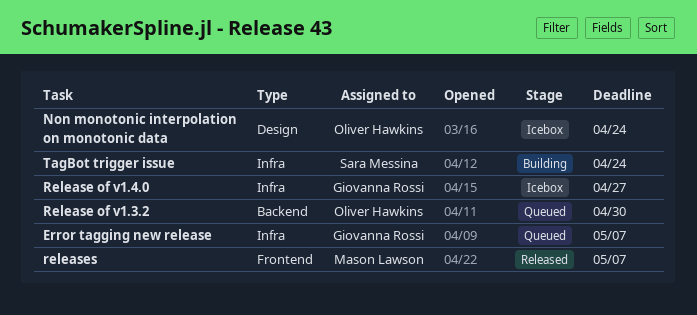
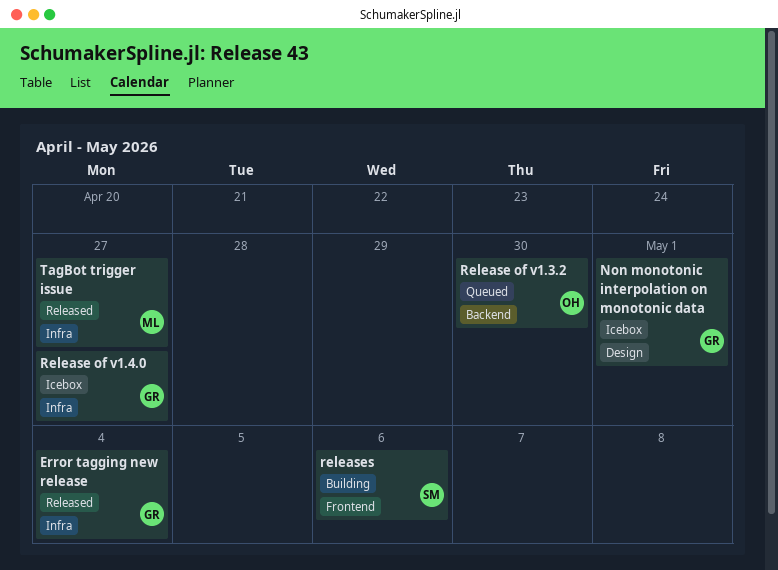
Error tagging new release, status: Queued -> Released
Error tagging new release, due: May 7 -> May 4
Non monotonic interpolation on monotonic data, owner: Oliver Hawkins -> Giovanna Rossi
Non monotonic interpolation on monotonic data, due: Apr 24 -> May 1
releases, status: Released -> Building
releases, owner: Mason Lawson -> Sara Messina
releases, due: May 7 -> May 6
TagBot trigger issue, status: Building -> Released
TagBot trigger issue, owner: Sara Messina -> Mason Lawson
TagBot trigger issue, due: Apr 24 -> Apr 27

